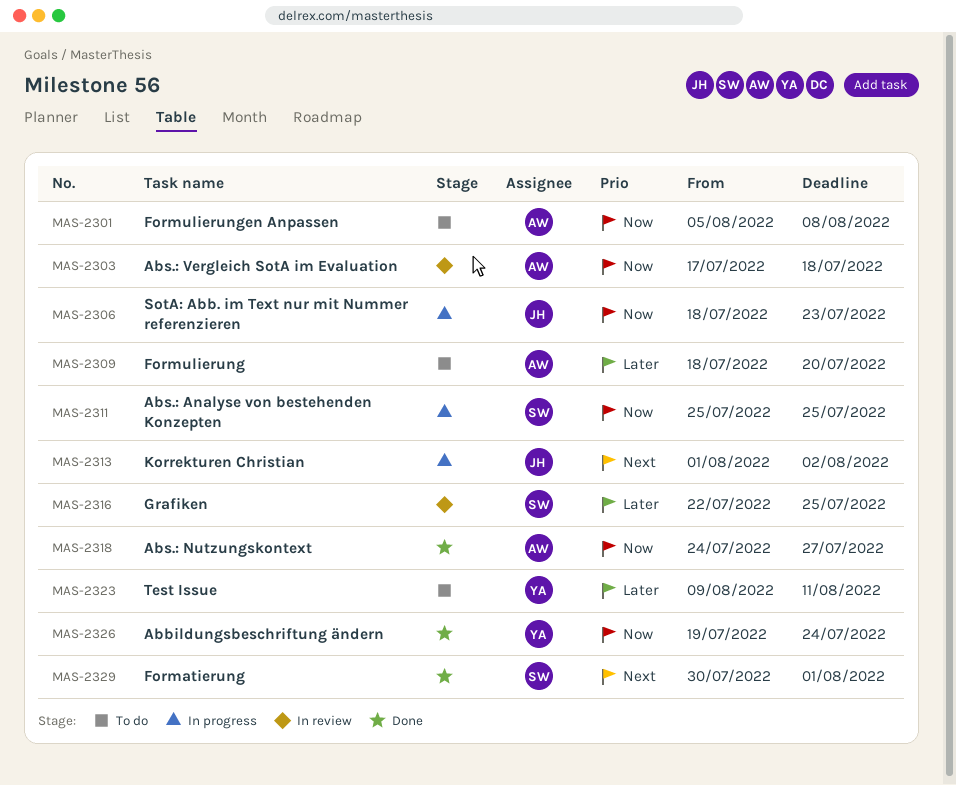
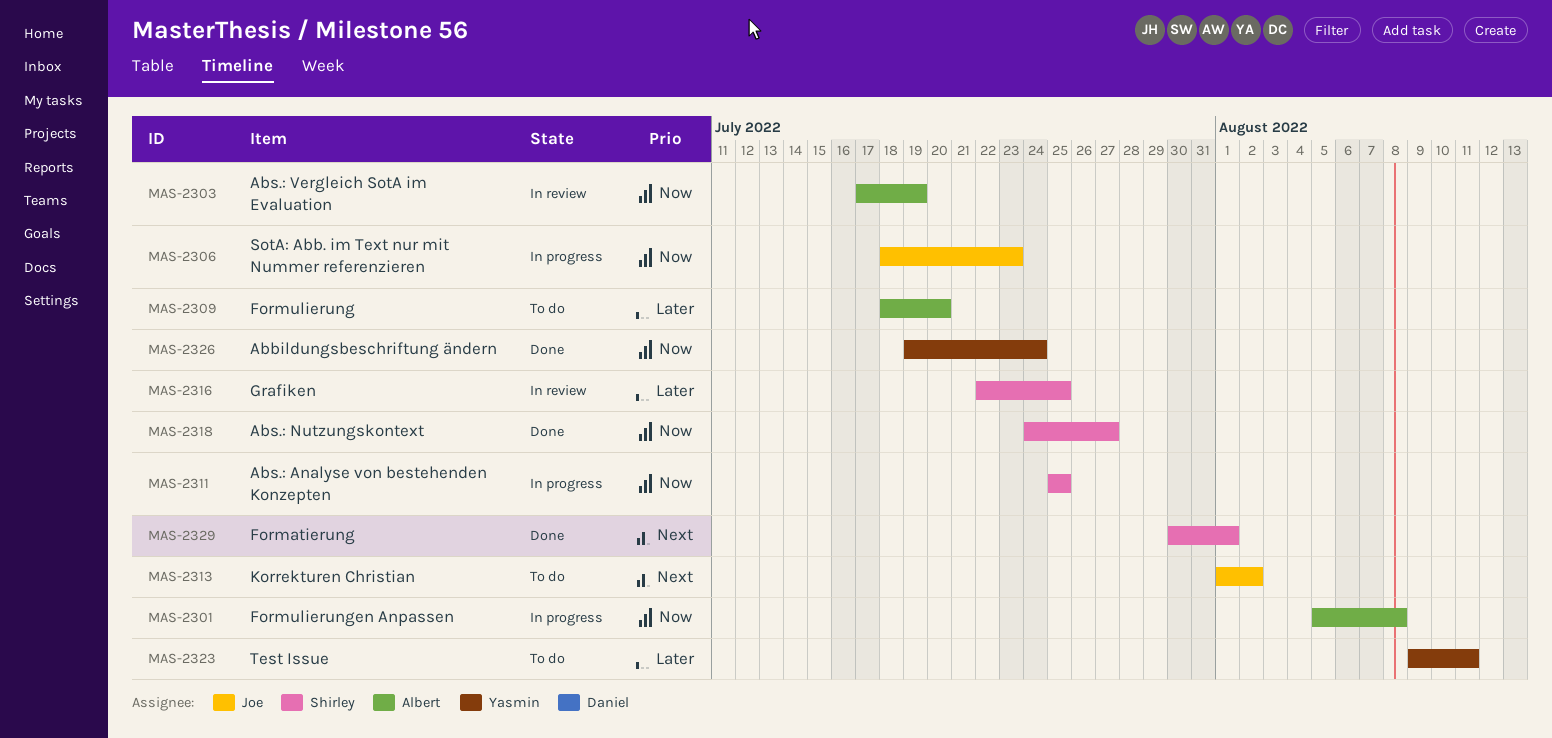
MAS-2301, status: To do -> In progress
MAS-2303, due: Jul 18 -> Jul 19
MAS-2313, status: In progress -> To do
MAS-2318, owner: Albert -> Shirley

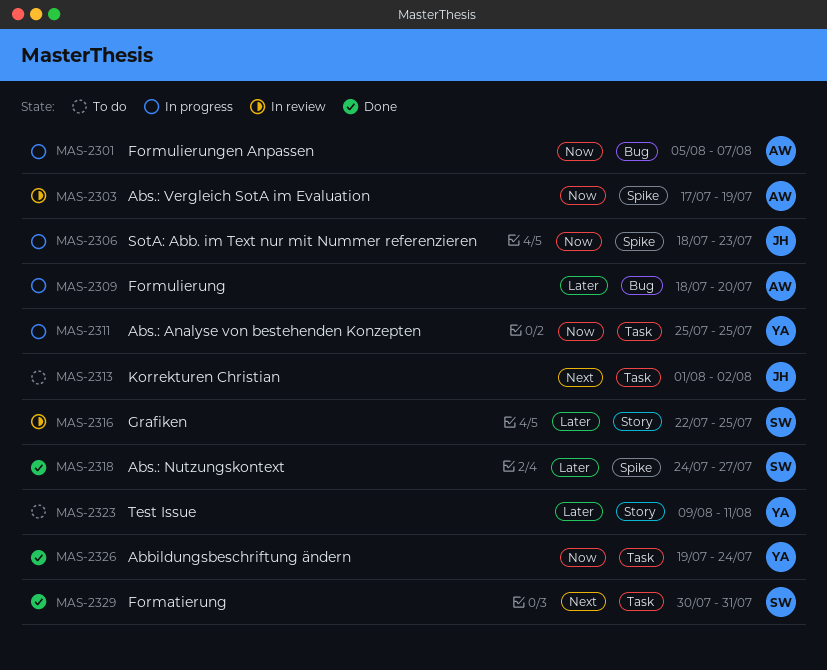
MAS-2301, due: Aug 8 -> Aug 7
MAS-2309, status: To do -> In progress
MAS-2311, owner: Shirley -> Yasmin
MAS-2318, priority: Now -> Later
MAS-2329, due: Aug 1 -> Jul 31

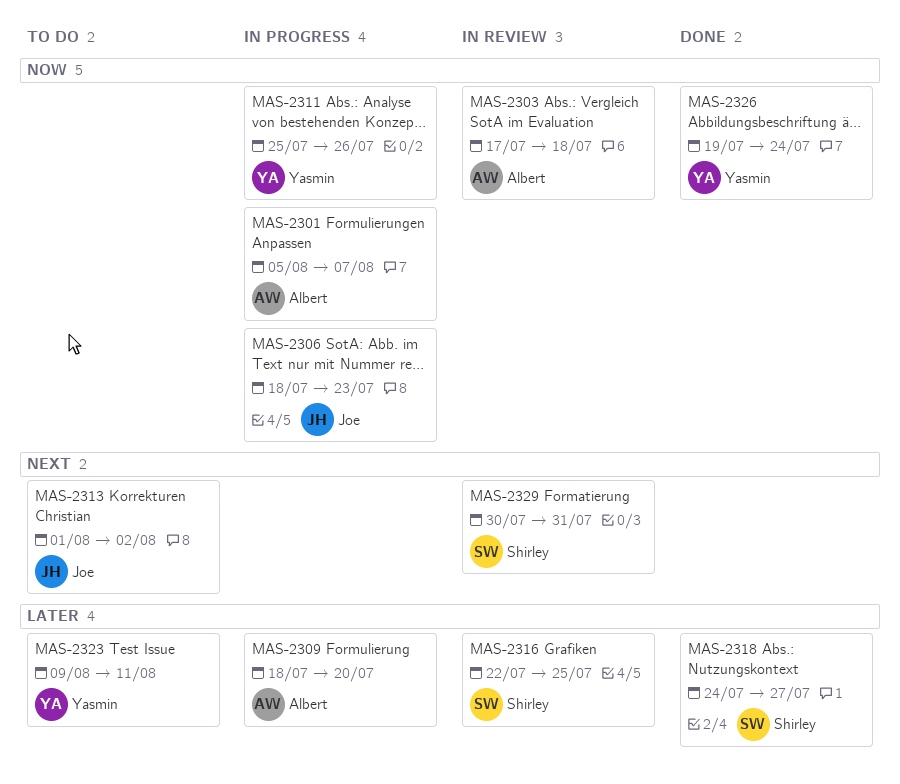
MAS-2303, due: Jul 19 -> Jul 18
MAS-2311, due: Jul 25 -> Jul 26
MAS-2329, status: Done -> In review

